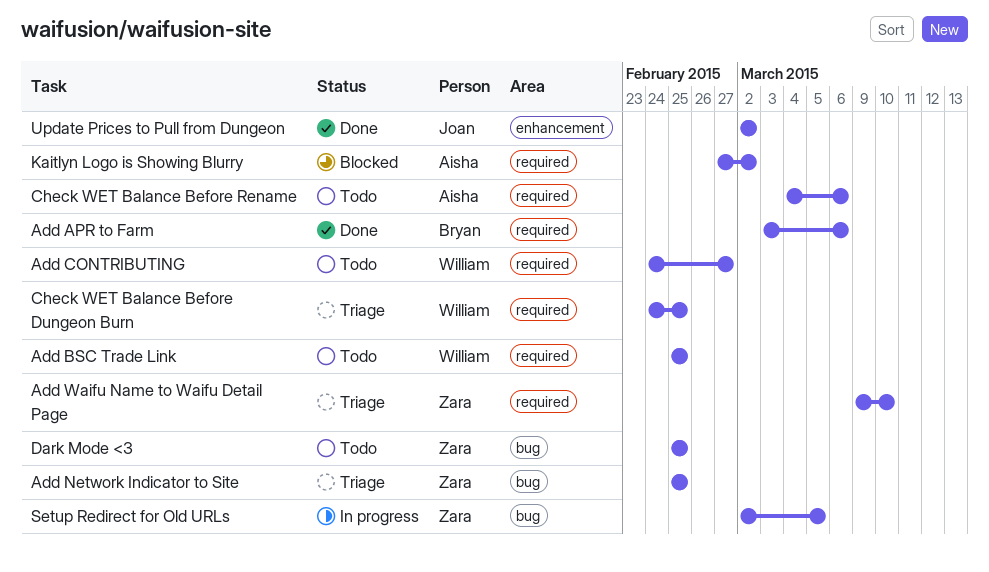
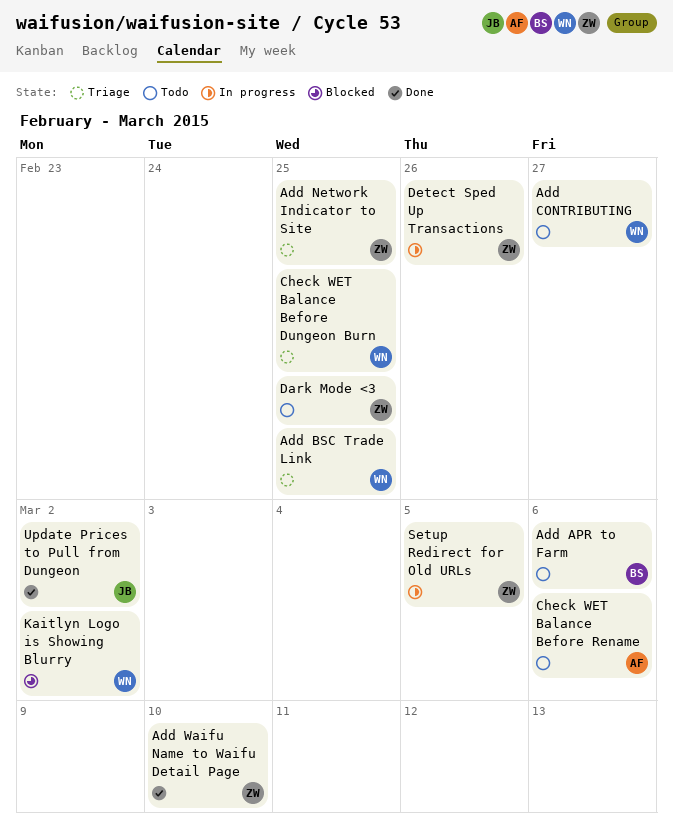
Add APR to Farm, status: Done -> Todo
Add BSC Trade Link, status: Todo -> Triage
Add Waifu Name to Waifu Detail Page, status: Triage -> Done
Detect Sped Up Transactions: none -> present
Kaitlyn Logo is Showing Blurry, owner: Aisha -> William

